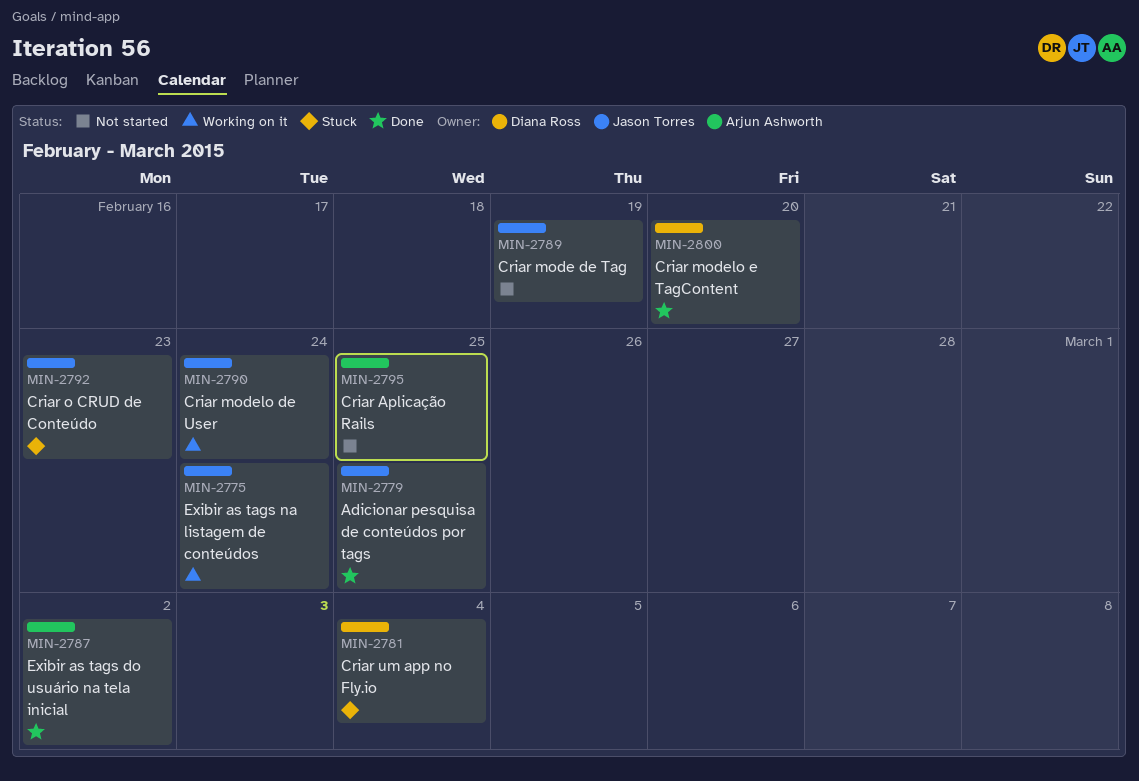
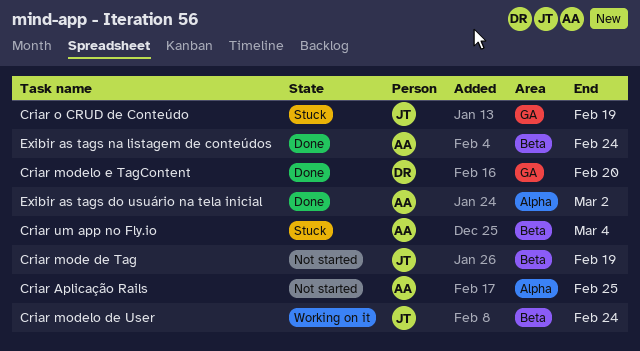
Adicionar pesquisa de conteúdos por tags: present -> none
Criar o CRUD de Conteúdo, due: Feb 23 -> Feb 19
Criar um app no Fly.io, owner: Diana Ross -> Arjun Ashworth
Exibir as tags na listagem de conteúdos, status: Working on it -> Done
Exibir as tags na listagem de conteúdos, owner: Jason Torres -> Arjun Ashworth

